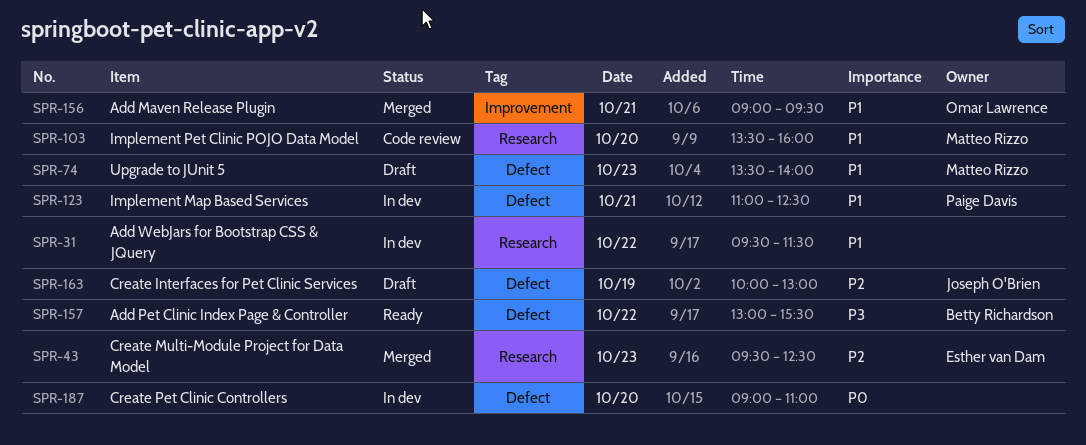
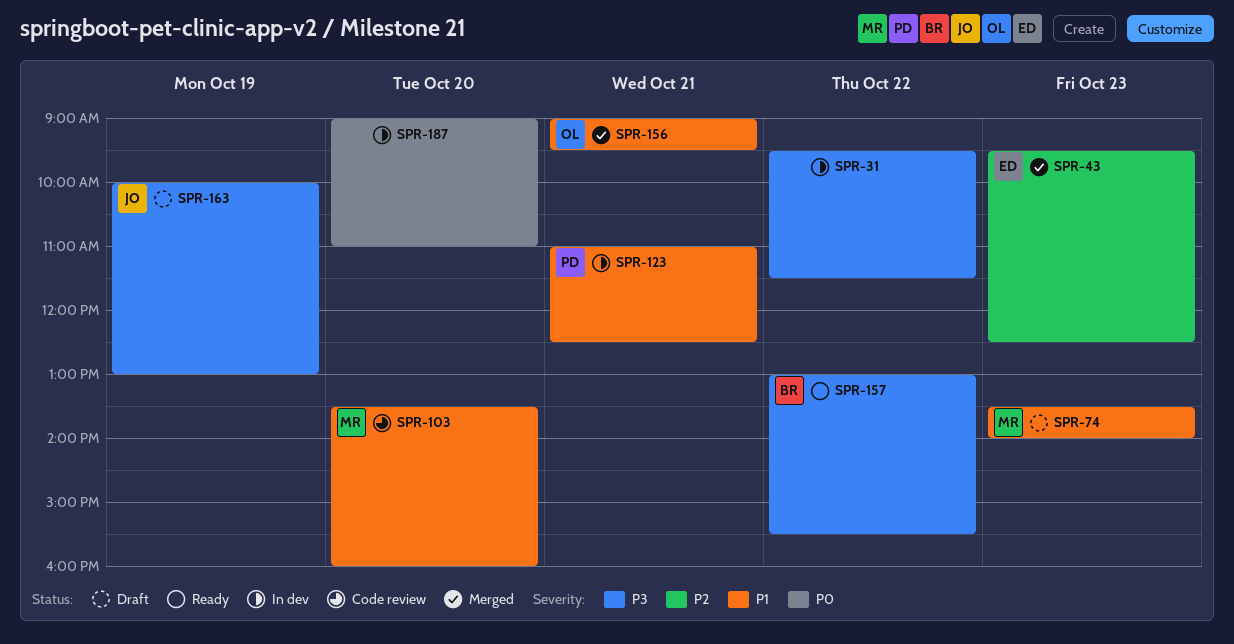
SPR-31, priority: P1 -> P3
SPR-163, priority: P2 -> P3

